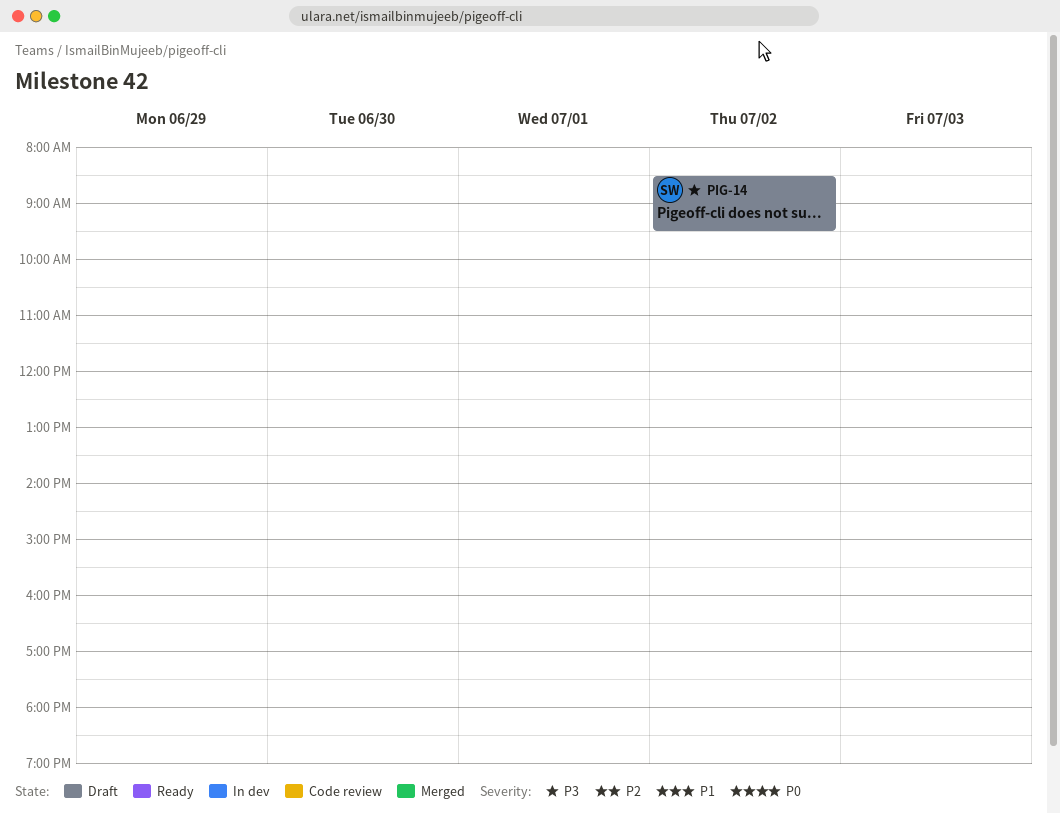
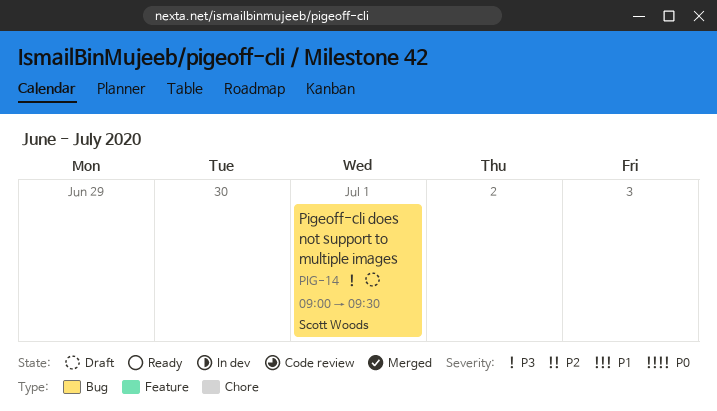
PIG-14, day: Jul 2 -> Jul 1
PIG-14, begins: 08:30 -> 09:00

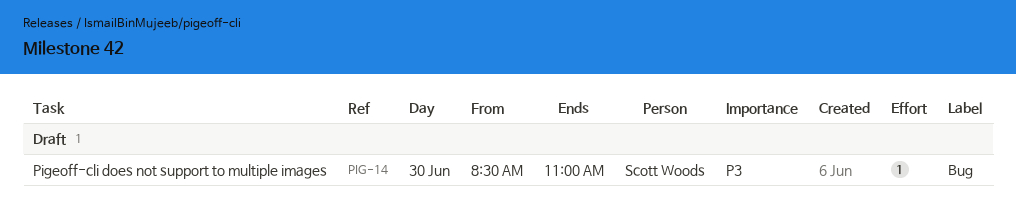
PIG-14, day: Jul 1 -> Jun 30
PIG-14, begins: 09:00 -> 08:30
PIG-14, ends: 09:30 -> 11:00

